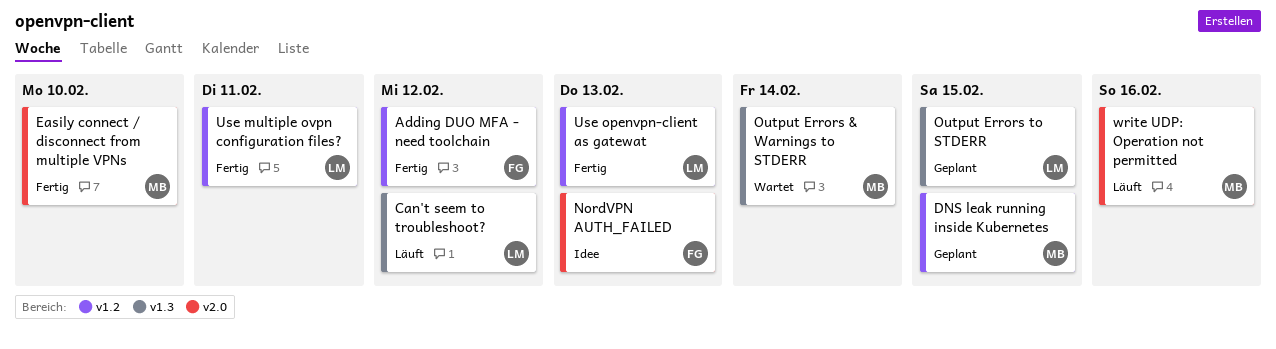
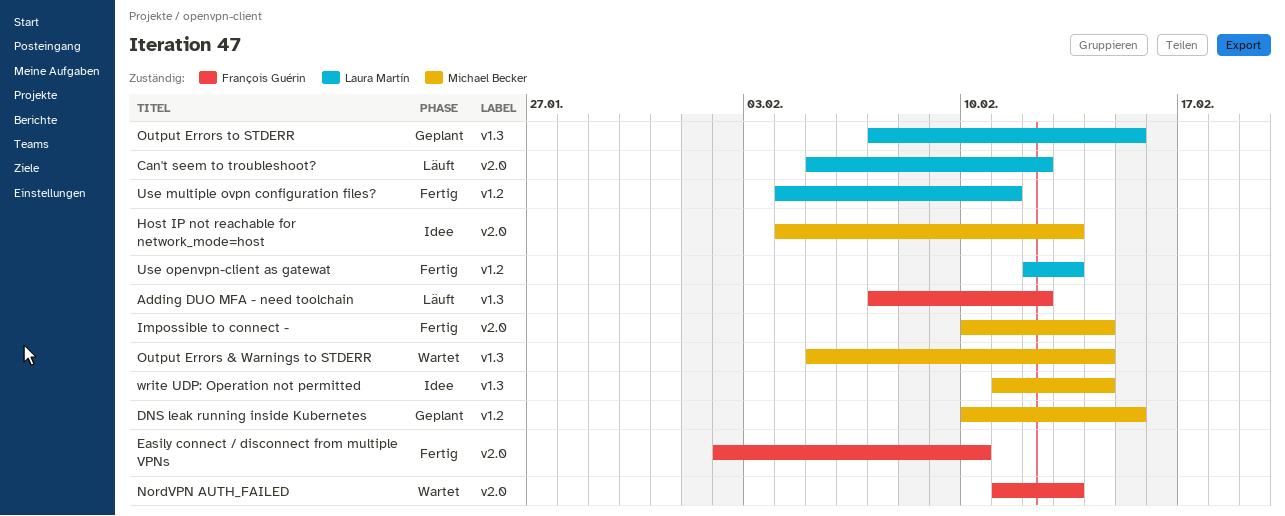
Adding DUO MFA - need toolchain, status: Fertig -> Läuft
Adding DUO MFA - need toolchain, label: v1.2 -> v1.3
Can't seem to troubleshoot?, label: v1.3 -> v2.0
Easily connect / disconnect from multiple VPNs, owner: Michael Becker -> François Guérin
Host IP not reachable for network_mode=host: none -> present
Impossible to connect -: none -> present
NordVPN AUTH_FAILED, status: Idee -> Wartet
write UDP: Operation not permitted, status: Läuft -> Idee
write UDP: Operation not permitted, label: v2.0 -> v1.3
write UDP: Operation not permitted, due: Feb 16 -> Feb 14

